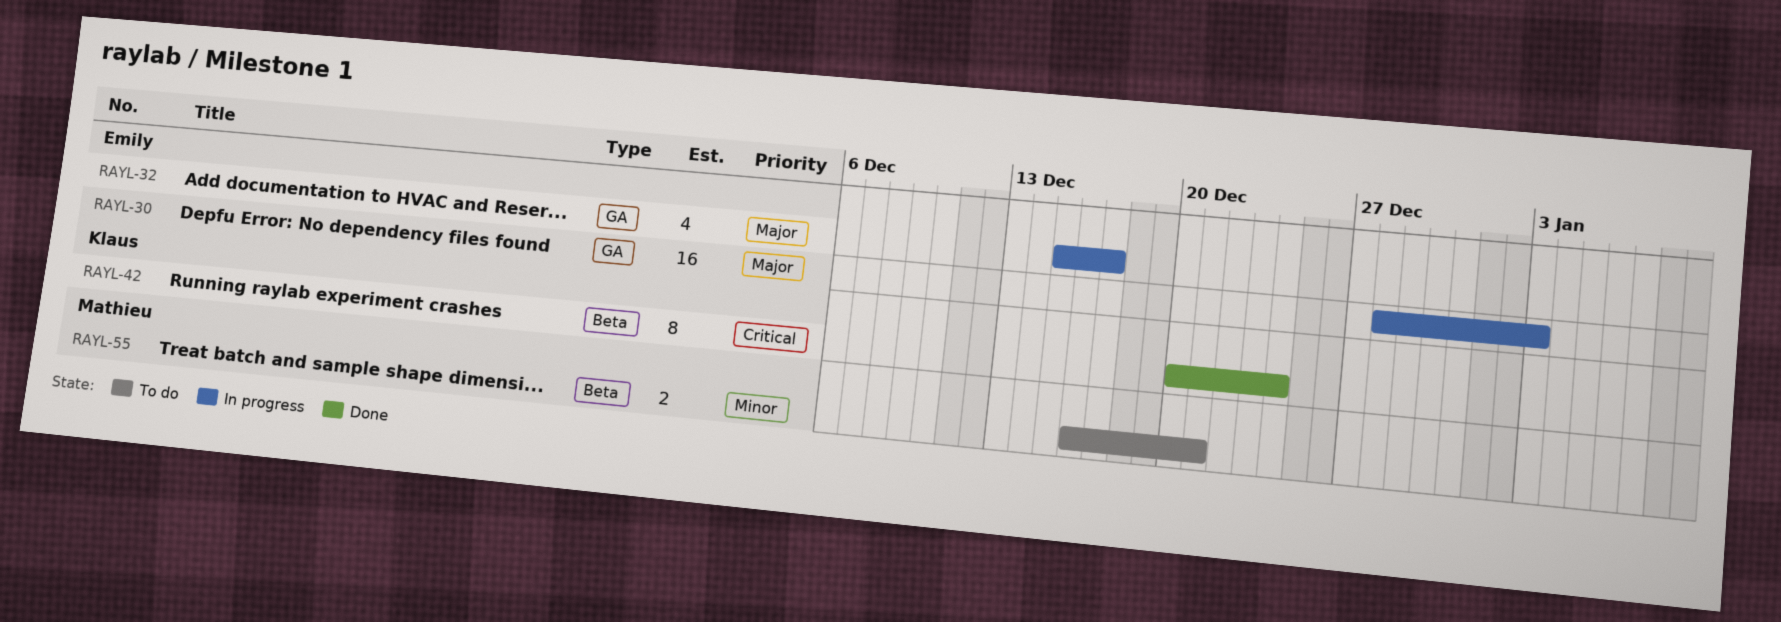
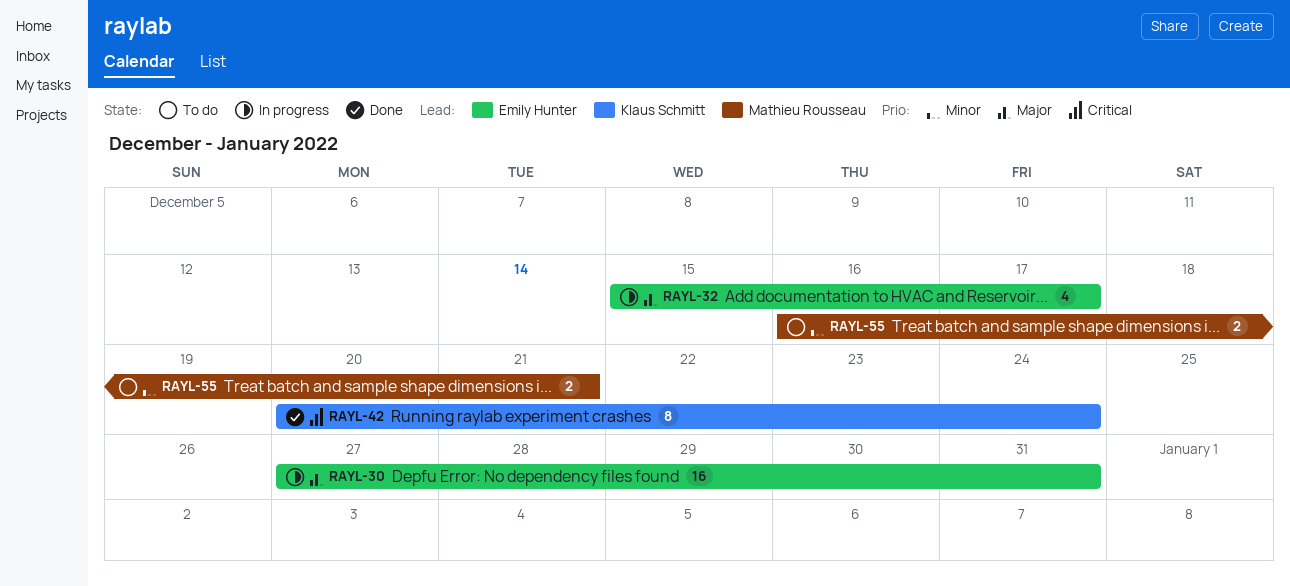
RAYL-30, start: Dec 28 -> Dec 27
RAYL-30, due: Jan 3 -> Dec 31

